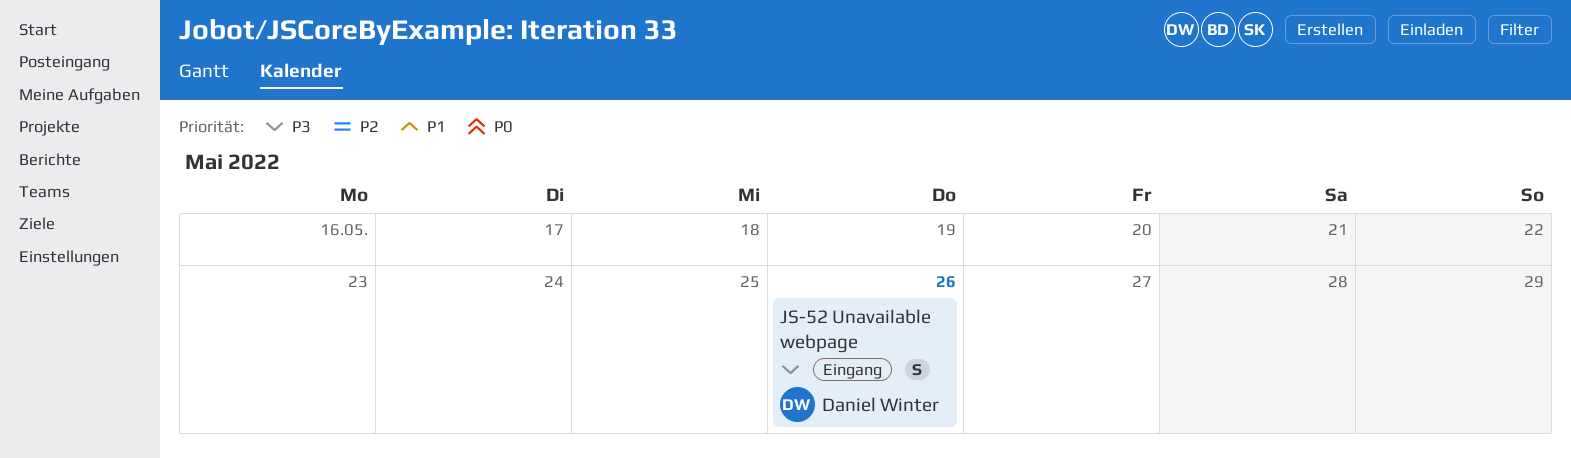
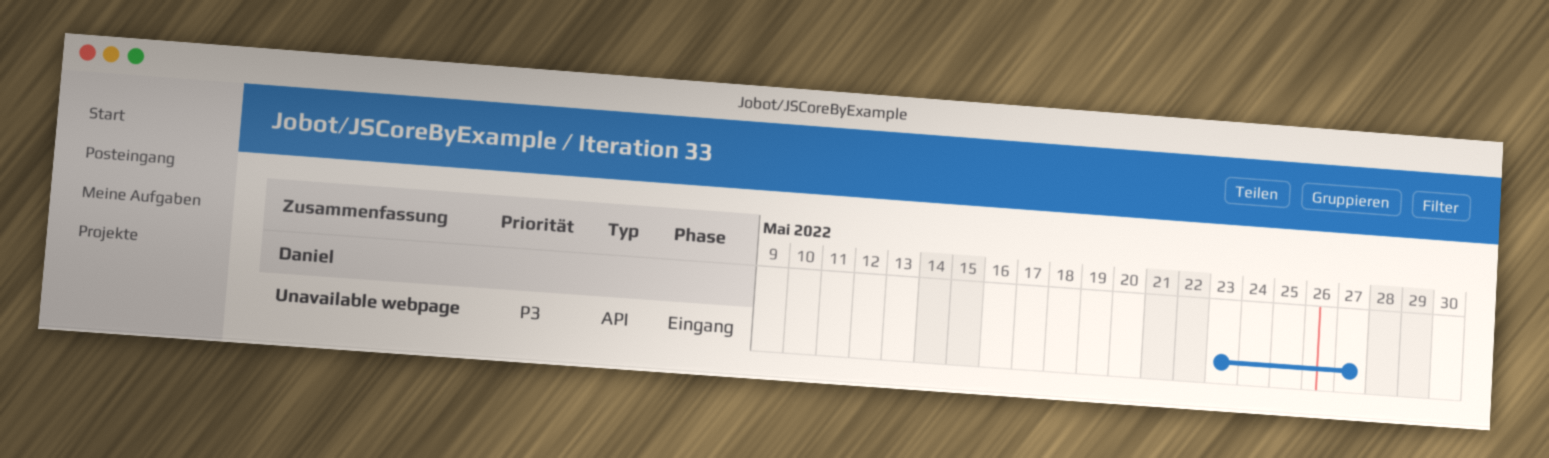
Unavailable webpage, due: May 26 -> May 27

